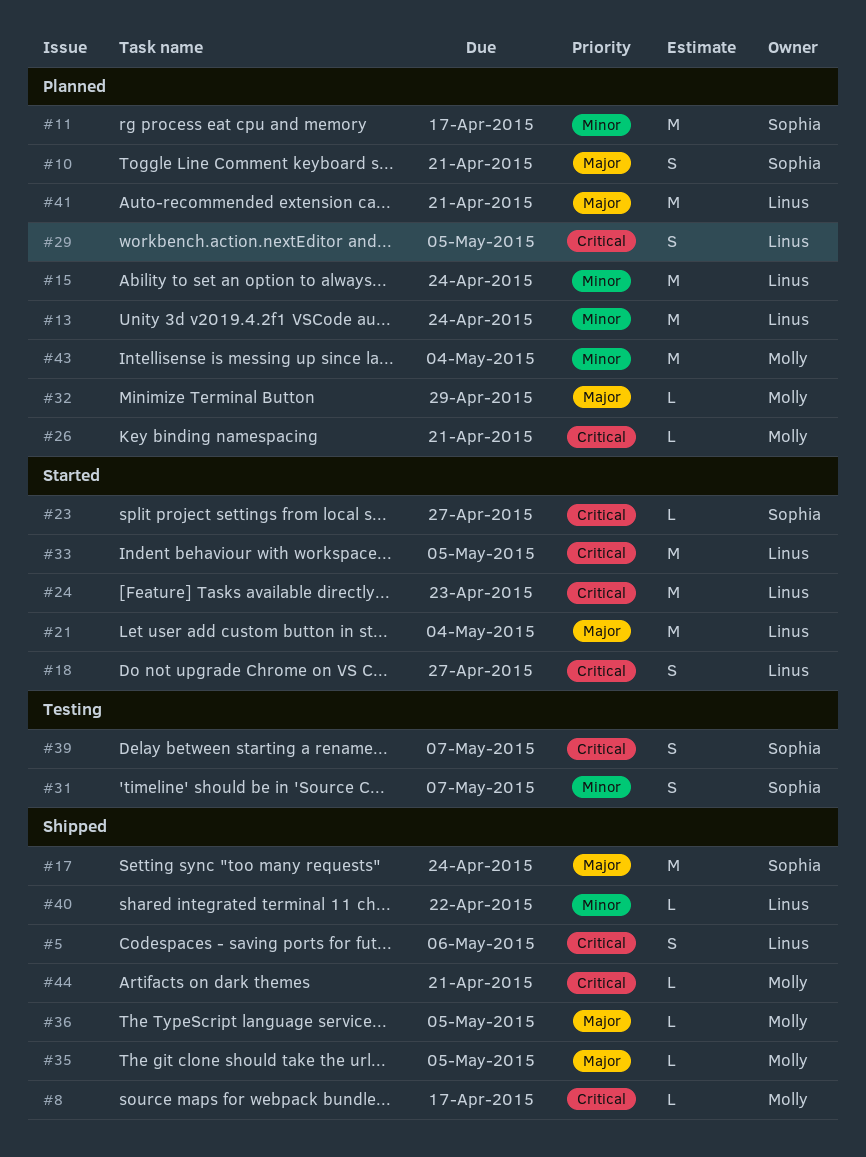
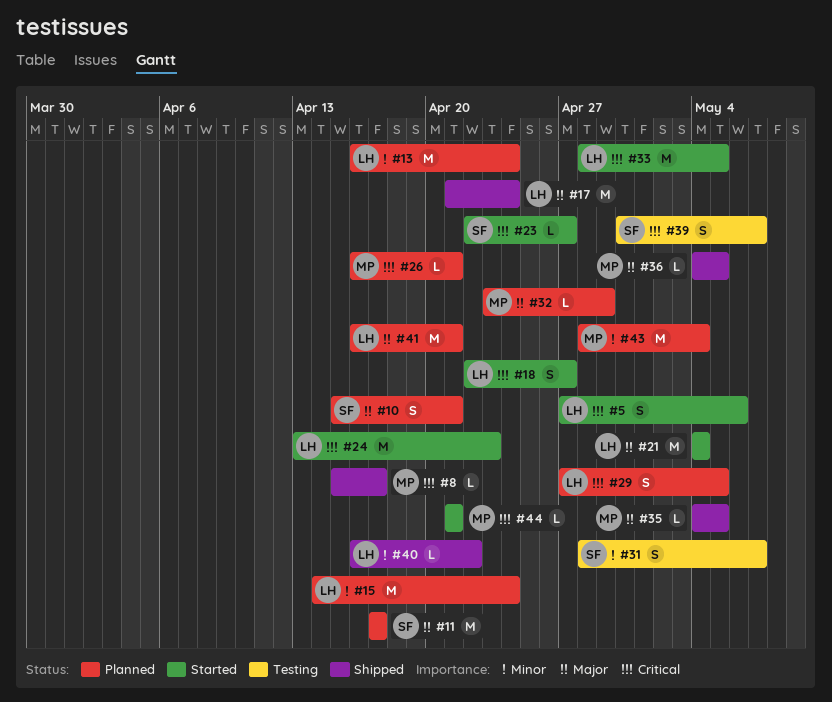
#5, status: Shipped -> Started
#11, priority: Minor -> Major
#17, owner: Sophia -> Linus
#44, status: Shipped -> Started

